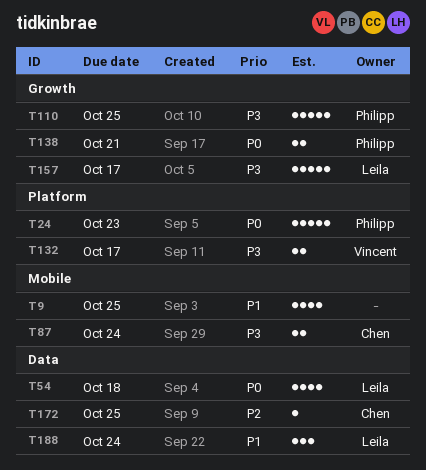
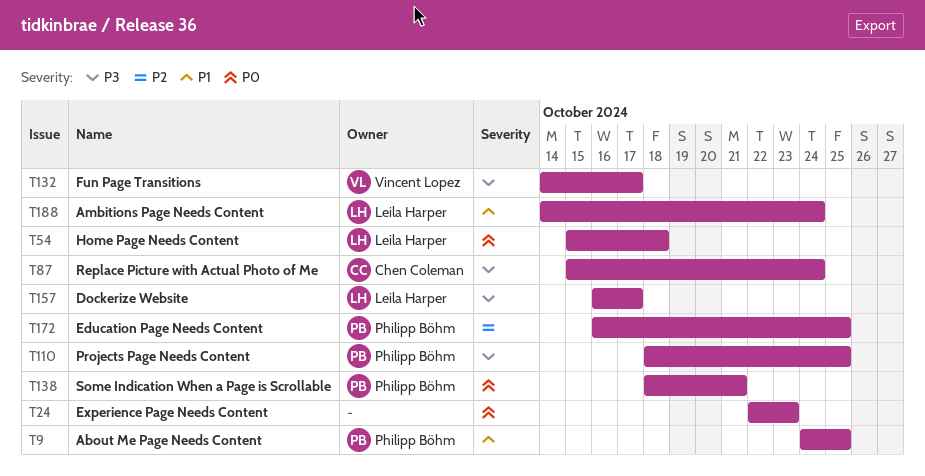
T9, owner: none -> Philipp Böhm
T24, owner: Philipp Böhm -> none
T172, owner: Chen Coleman -> Philipp Böhm

